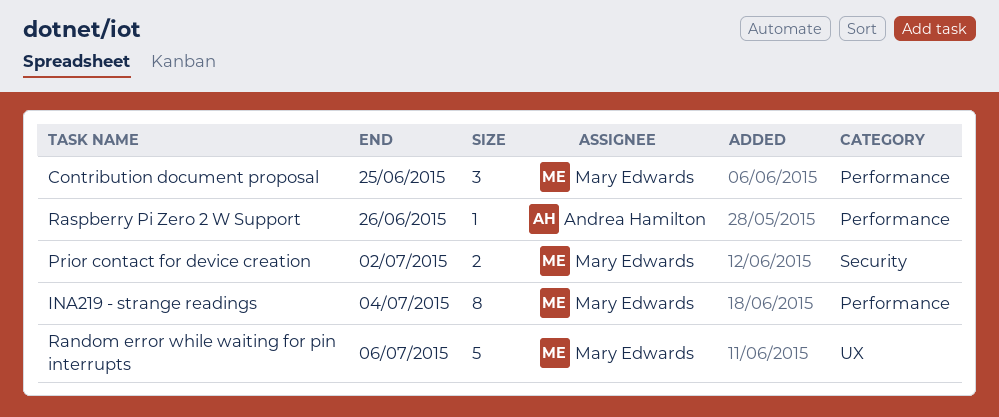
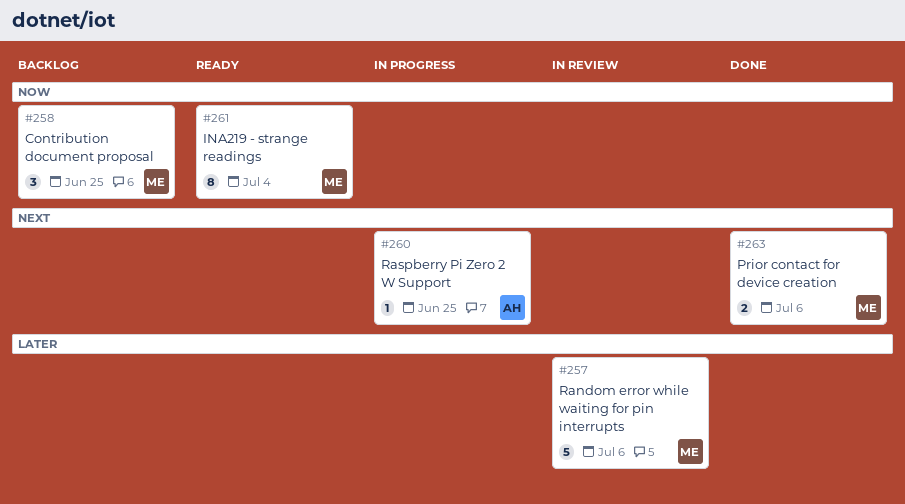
Prior contact for device creation, due: Jul 2 -> Jul 6
Raspberry Pi Zero 2 W Support, due: Jun 26 -> Jun 25

